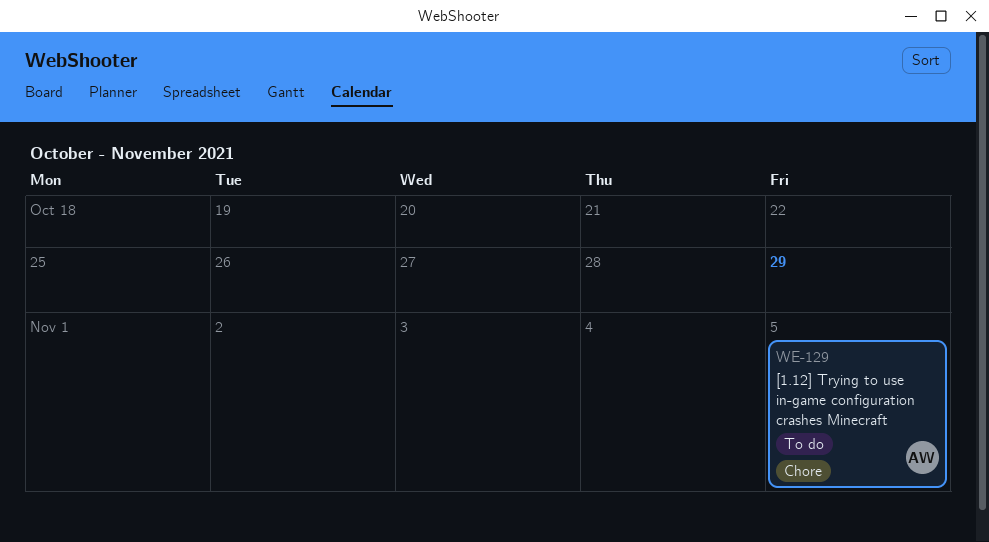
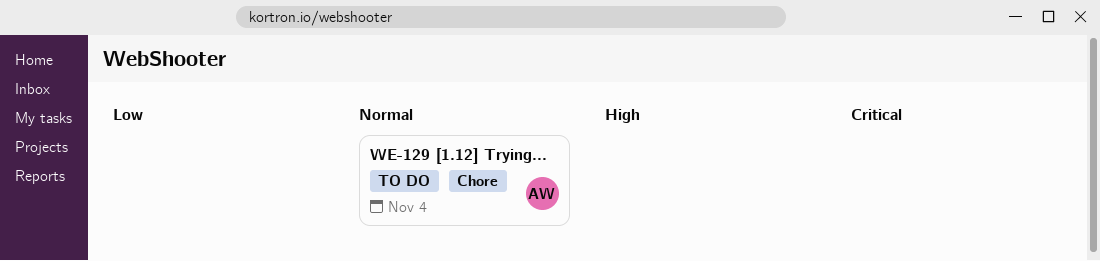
WE-129, due: Nov 5 -> Nov 4

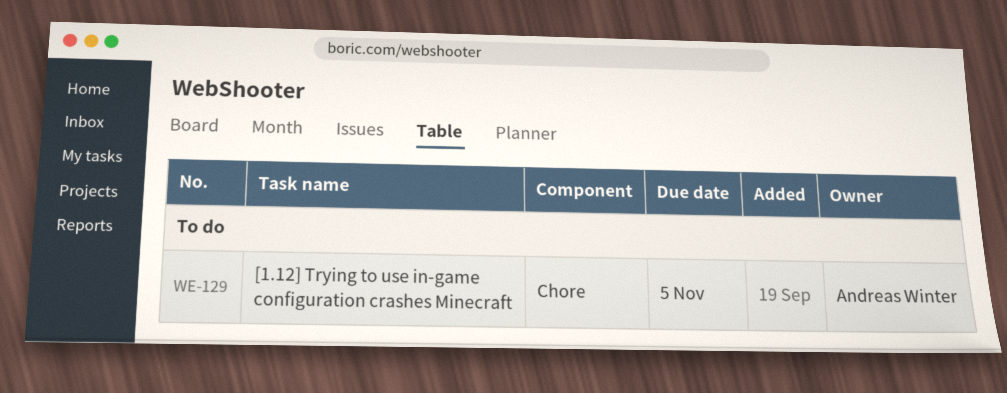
WE-129, due: Nov 4 -> Nov 5

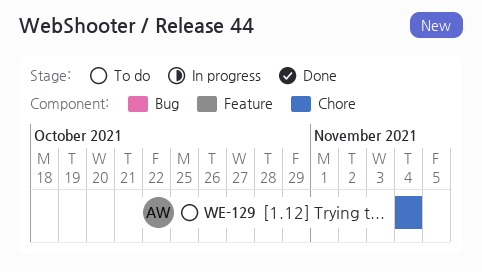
WE-129, due: Nov 5 -> Nov 4

